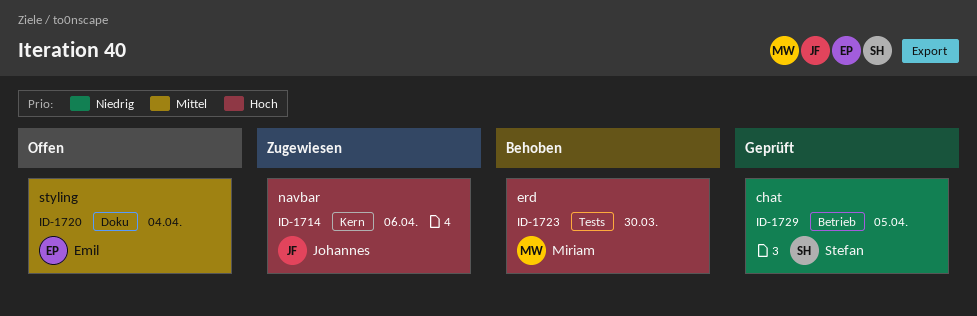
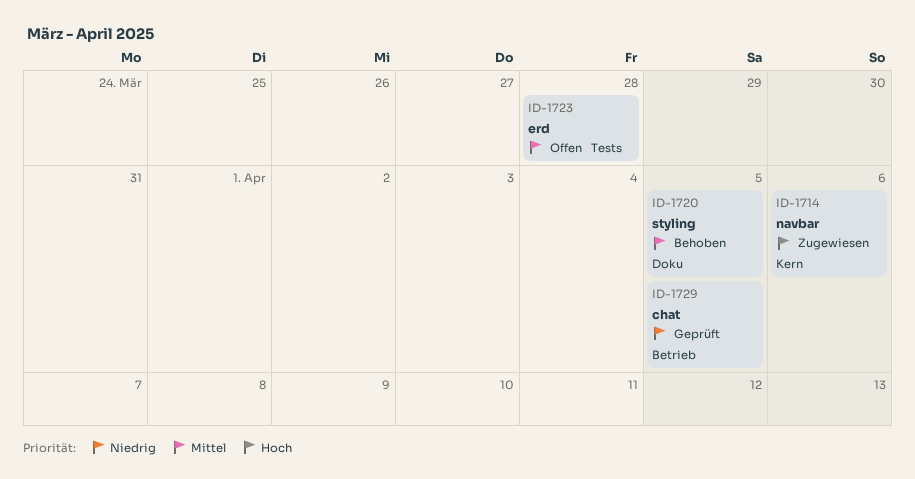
ID-1720, status: Offen -> Behoben
ID-1720, due: Apr 4 -> Apr 5
ID-1723, status: Behoben -> Offen
ID-1723, priority: Hoch -> Mittel
ID-1723, due: Mar 30 -> Mar 28

